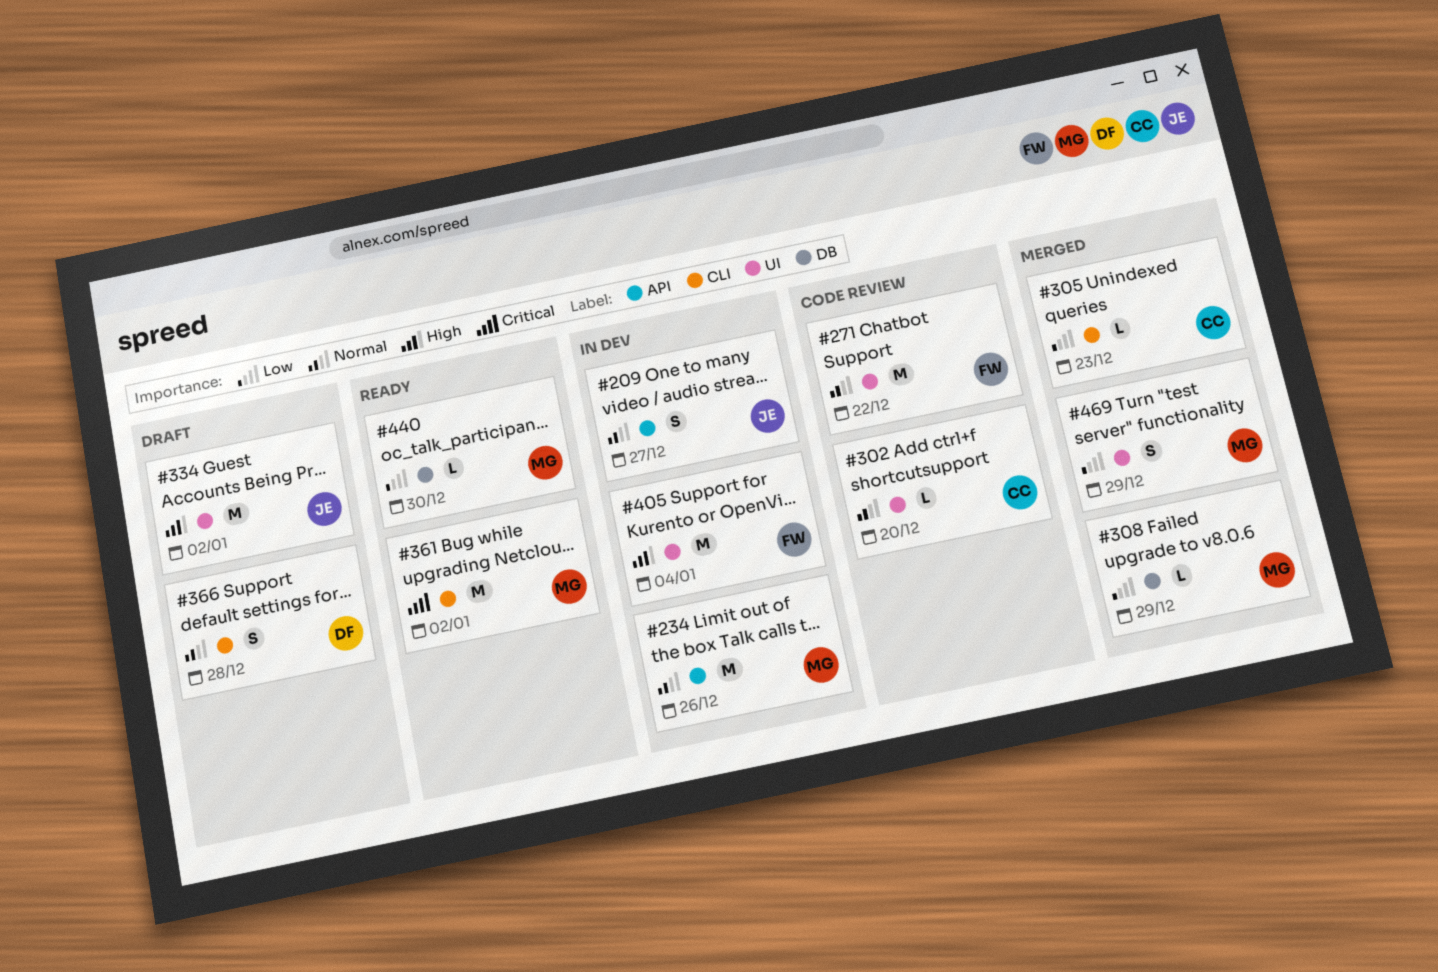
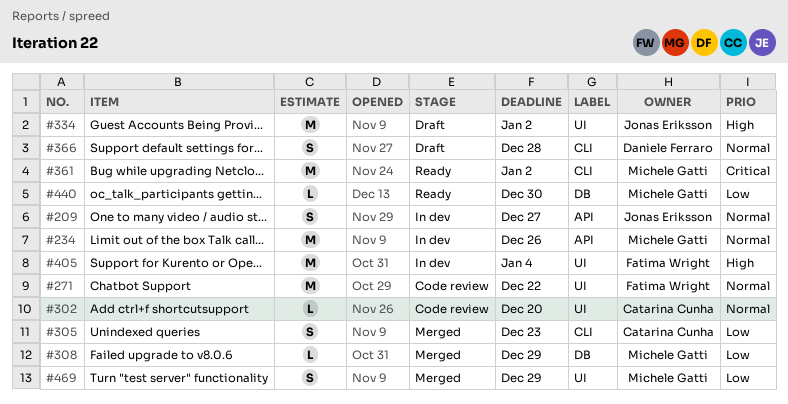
#305, estimate: L -> S

